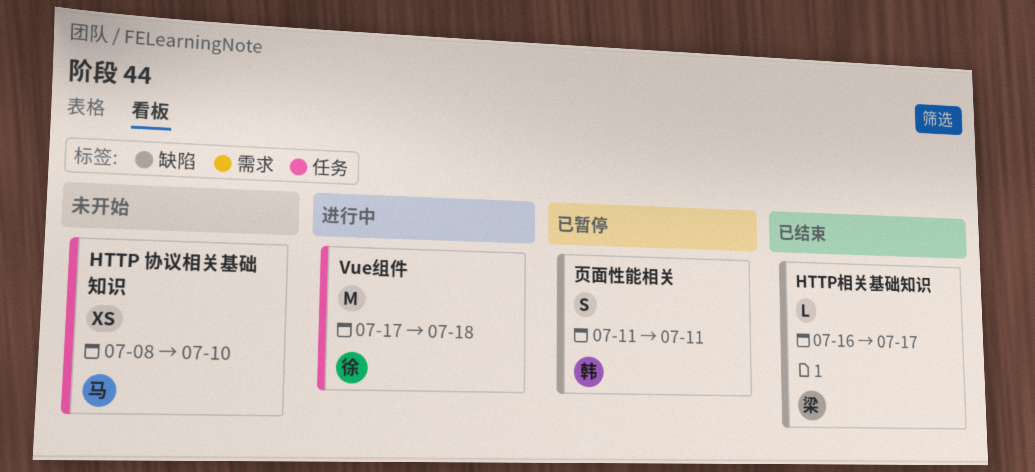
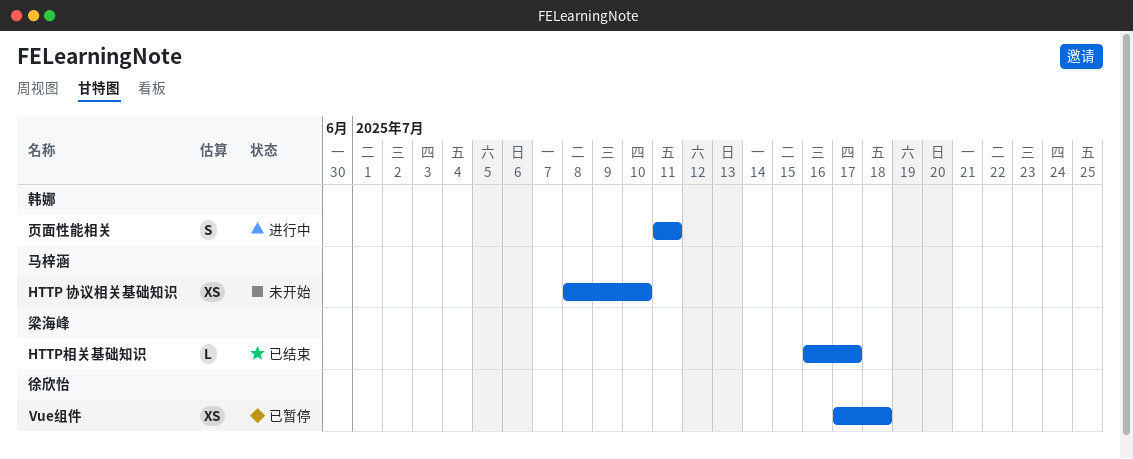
Vue组件, status: 进行中 -> 已暂停
Vue组件, estimate: M -> XS
页面性能相关, status: 已暂停 -> 进行中

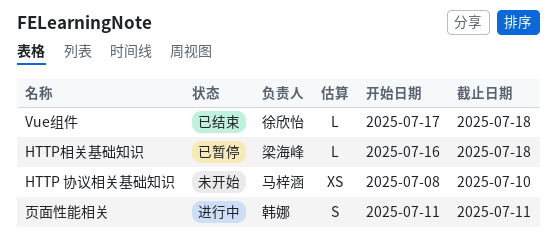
HTTP相关基础知识, status: 已结束 -> 已暂停
HTTP相关基础知识, due: Jul 17 -> Jul 18
Vue组件, status: 已暂停 -> 已结束
Vue组件, estimate: XS -> L

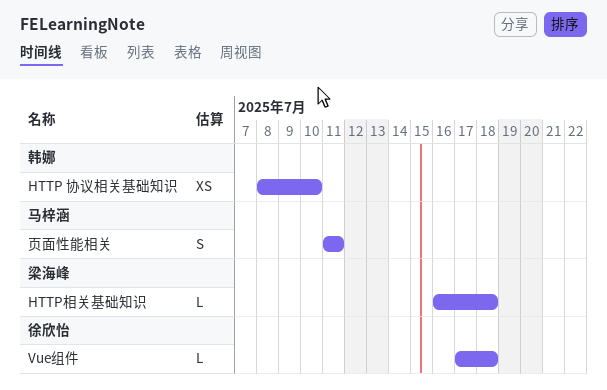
HTTP 协议相关基础知识, owner: 马梓涵 -> 韩娜
页面性能相关, owner: 韩娜 -> 马梓涵

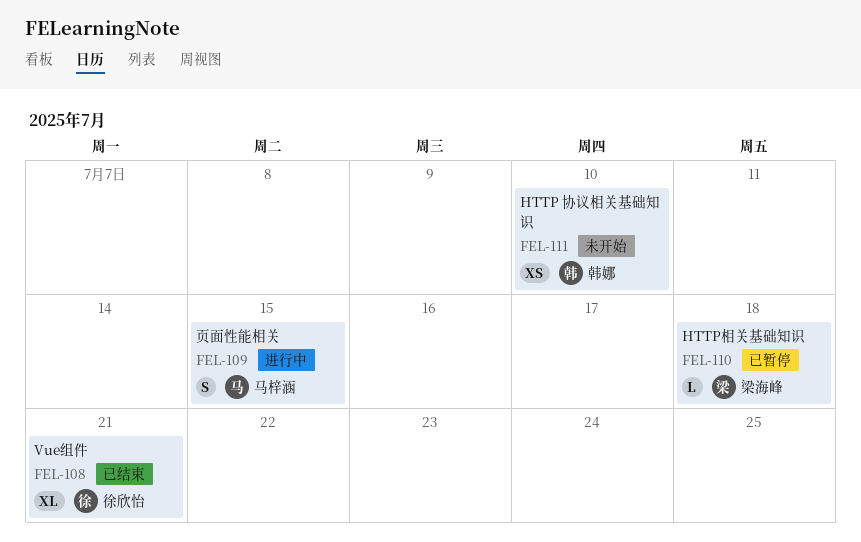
Vue组件, estimate: L -> XL
Vue组件, due: Jul 18 -> Jul 21
页面性能相关, due: Jul 11 -> Jul 15

